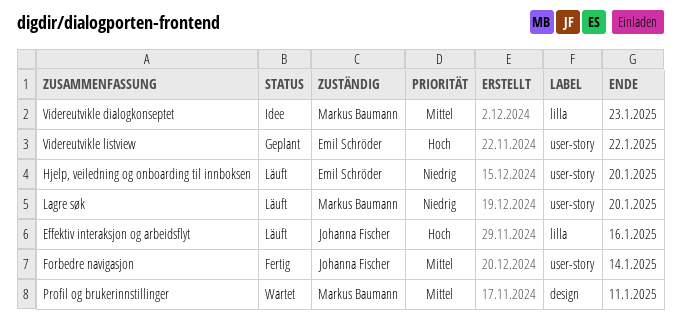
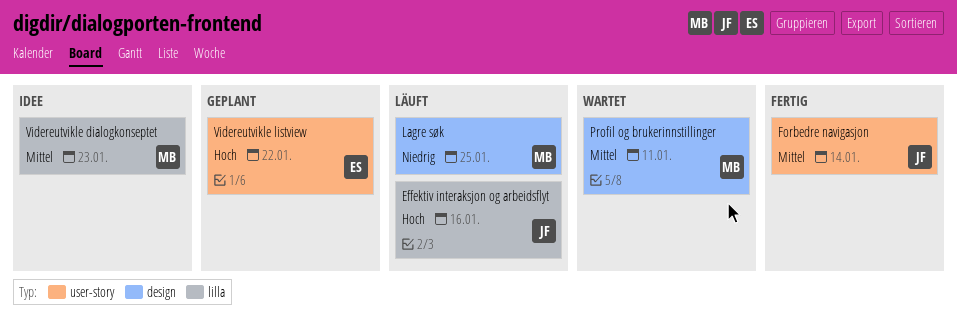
Hjelp, veiledning og onboarding til innboksen: present -> none
Lagre søk, label: user-story -> design
Lagre søk, due: Jan 20 -> Jan 25

